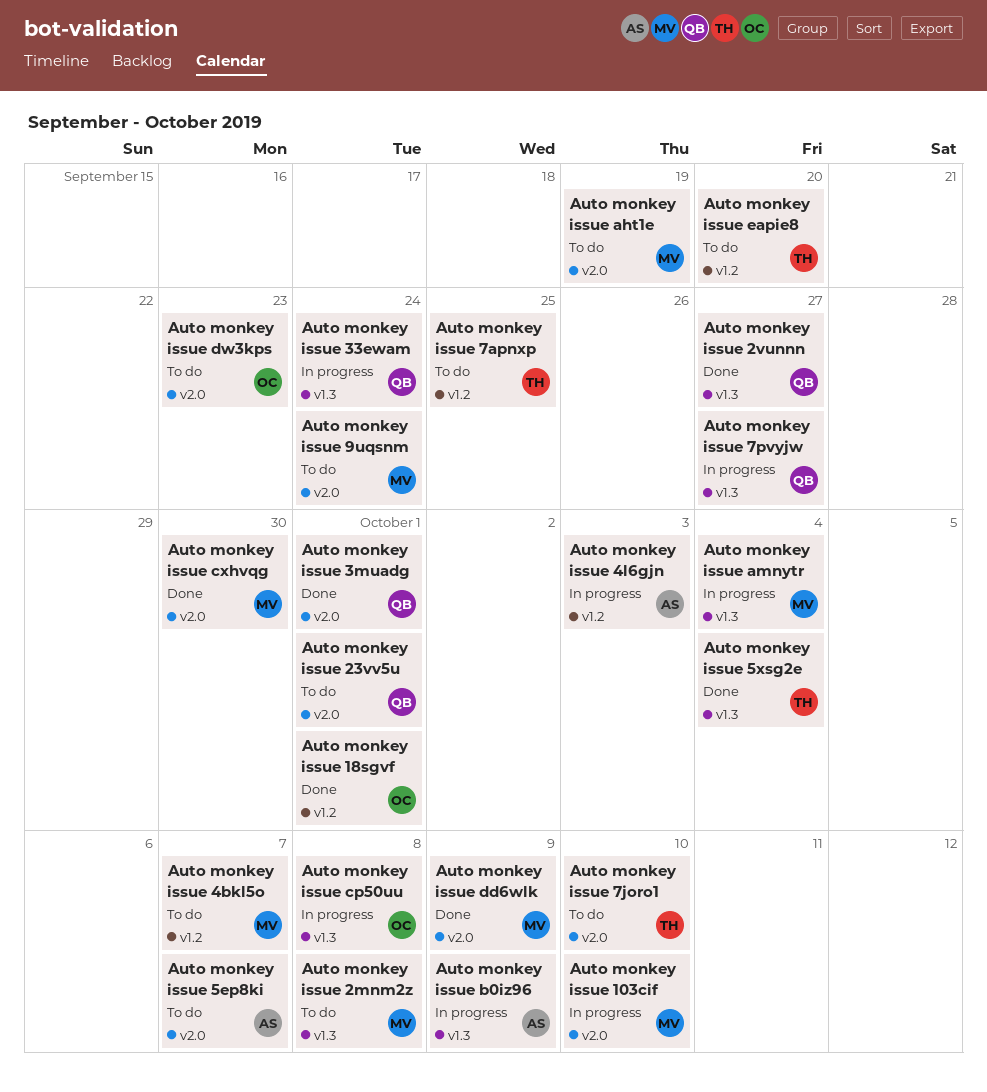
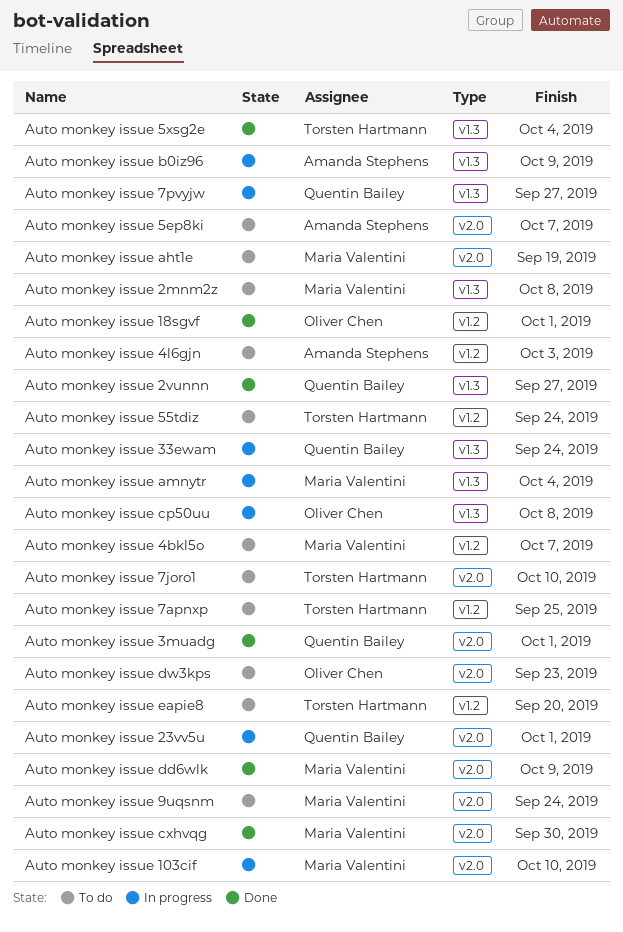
Auto monkey issue 23vv5u, status: To do -> In progress
Auto monkey issue 4l6gjn, status: In progress -> To do
Auto monkey issue 55tdiz: none -> present

